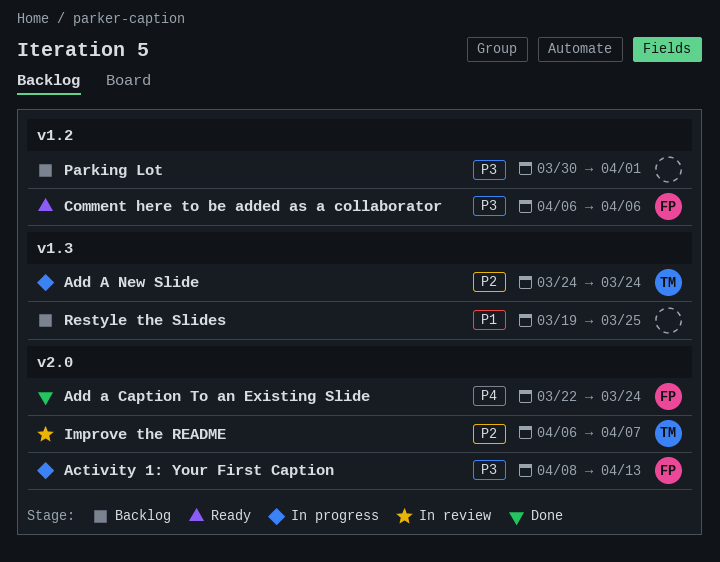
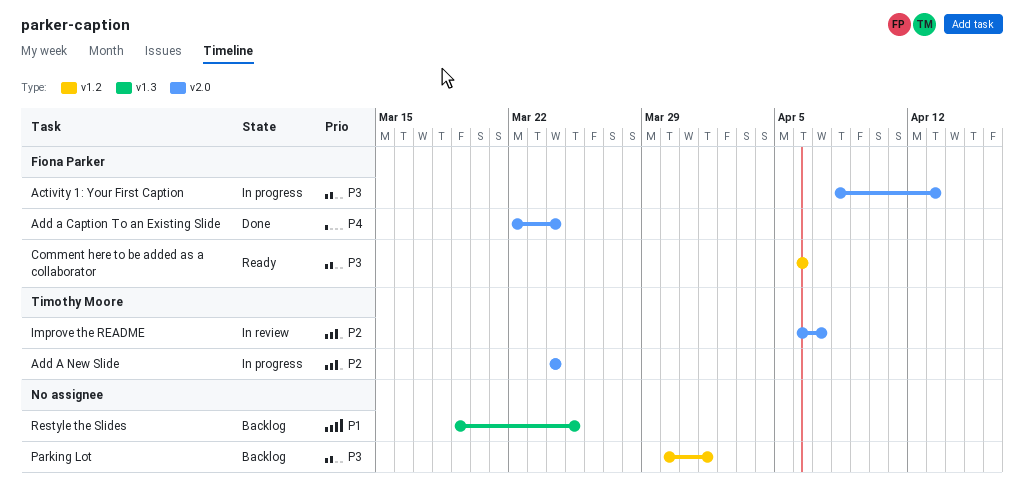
Add A New Slide, label: v1.3 -> v2.0

